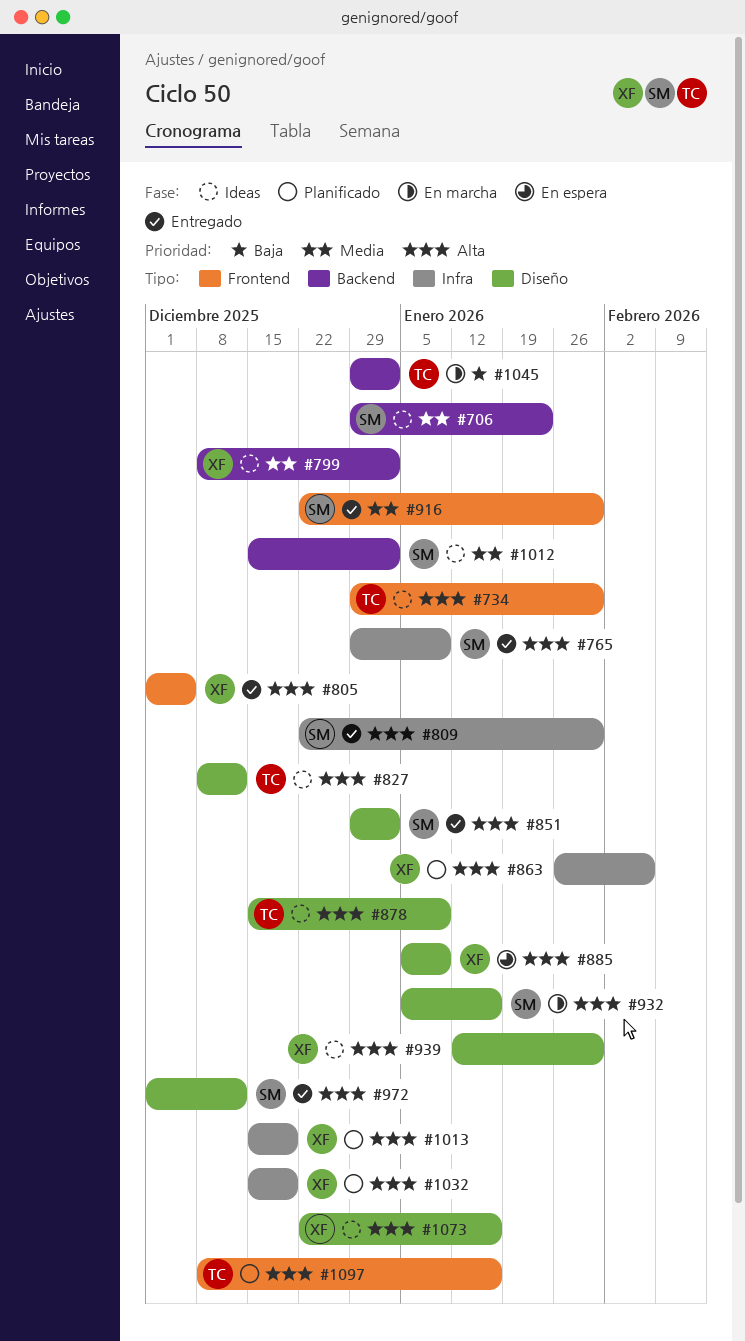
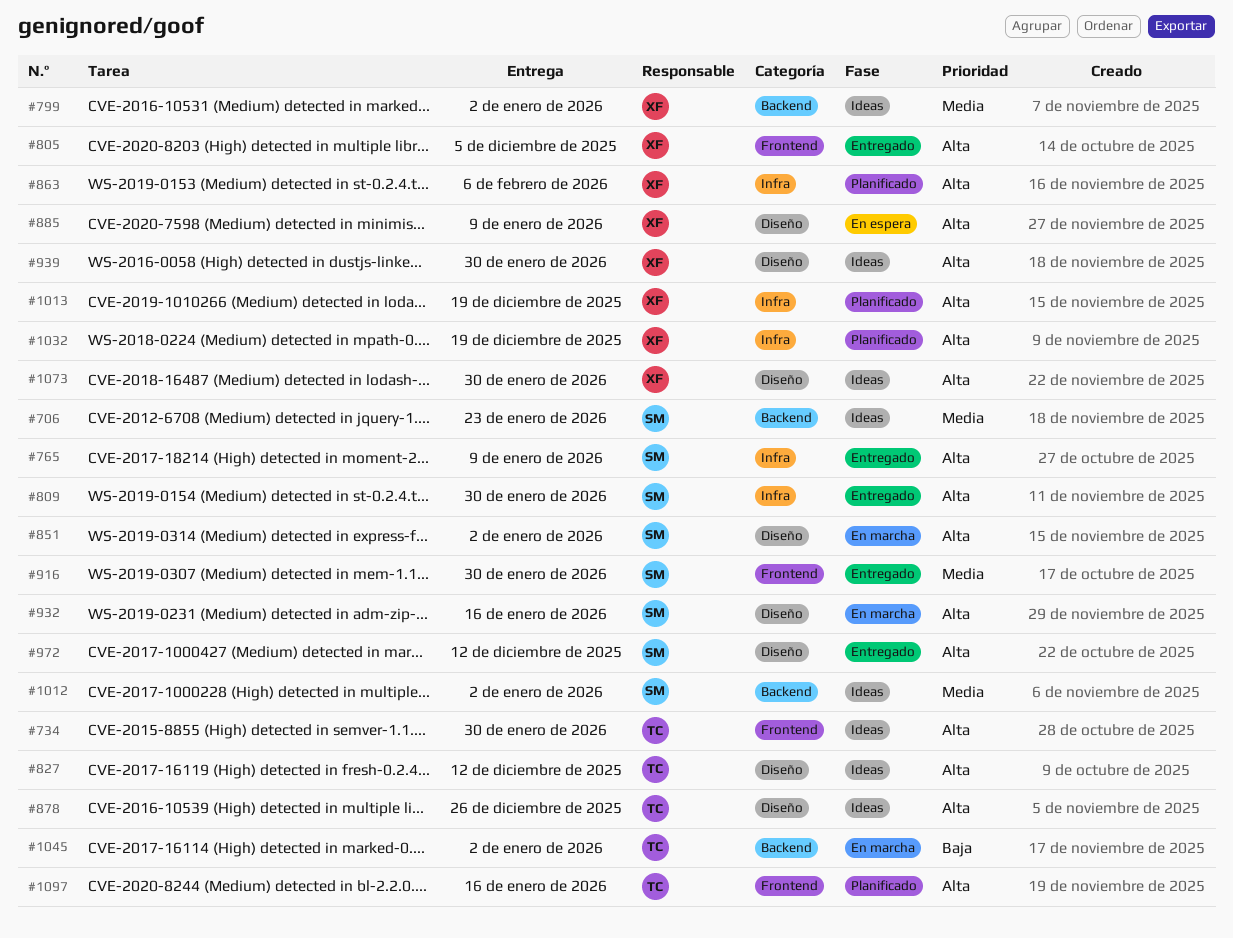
#851, status: Entregado -> En marcha
#878, due: Jan 9 -> Dec 26
#1073, due: Jan 16 -> Jan 30

